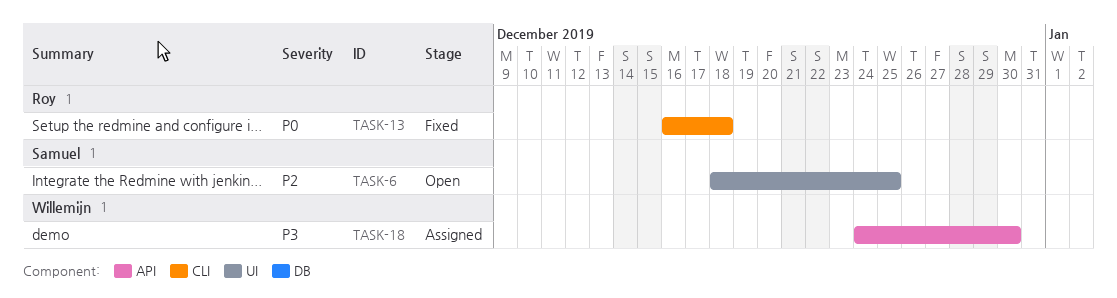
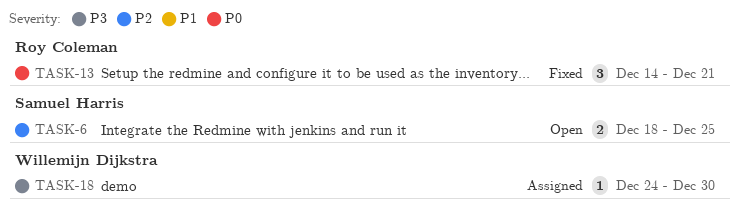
TASK-13, start: Dec 16 -> Dec 14
TASK-13, due: Dec 18 -> Dec 21

